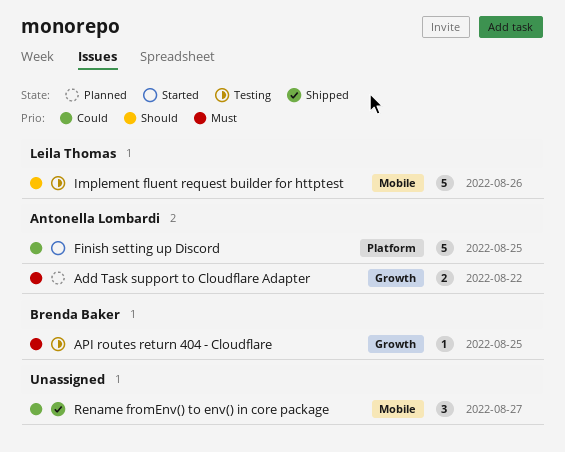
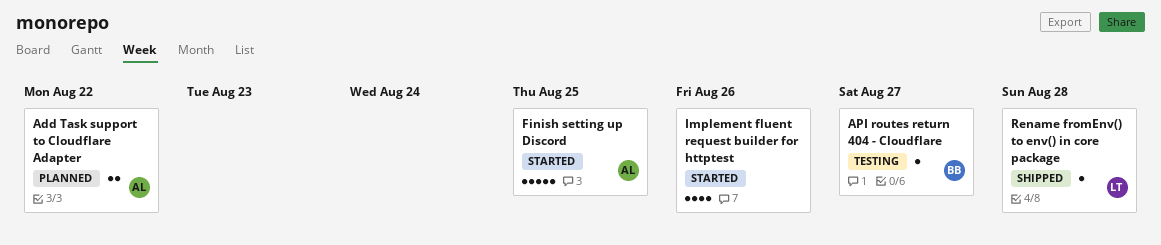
API routes return 404 - Cloudflare, due: Aug 25 -> Aug 27
Implement fluent request builder for httptest, status: Testing -> Started
Implement fluent request builder for httptest, owner: Leila Thomas -> none
Implement fluent request builder for httptest, estimate: 5 -> 4
Rename fromEnv() to env() in core package, owner: none -> Leila Thomas
Rename fromEnv() to env() in core package, estimate: 3 -> 1
Rename fromEnv() to env() in core package, due: Aug 27 -> Aug 28

